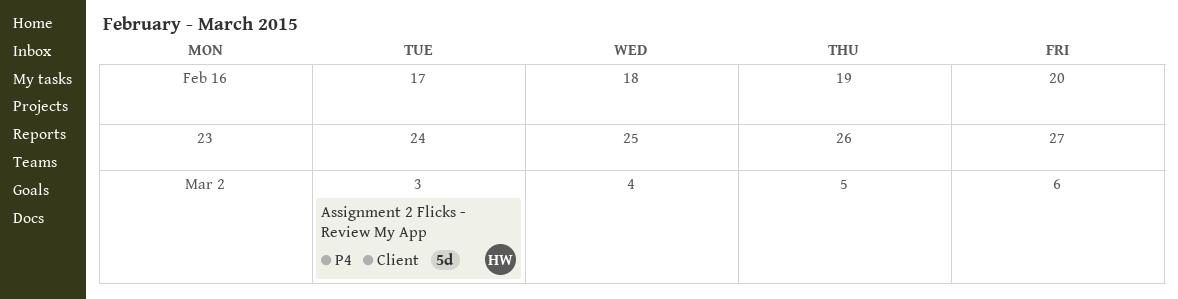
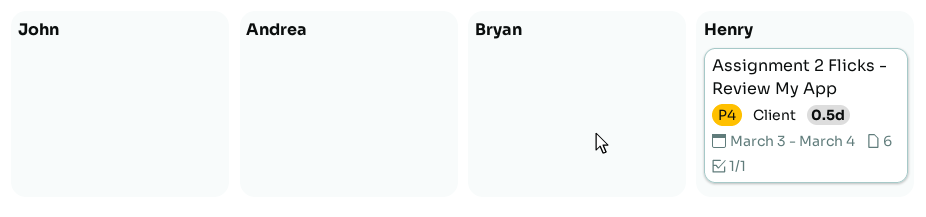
Assignment 2 Flicks - Review My App, estimate: 5d -> 0.5d
Assignment 2 Flicks - Review My App, due: Mar 3 -> Mar 4

